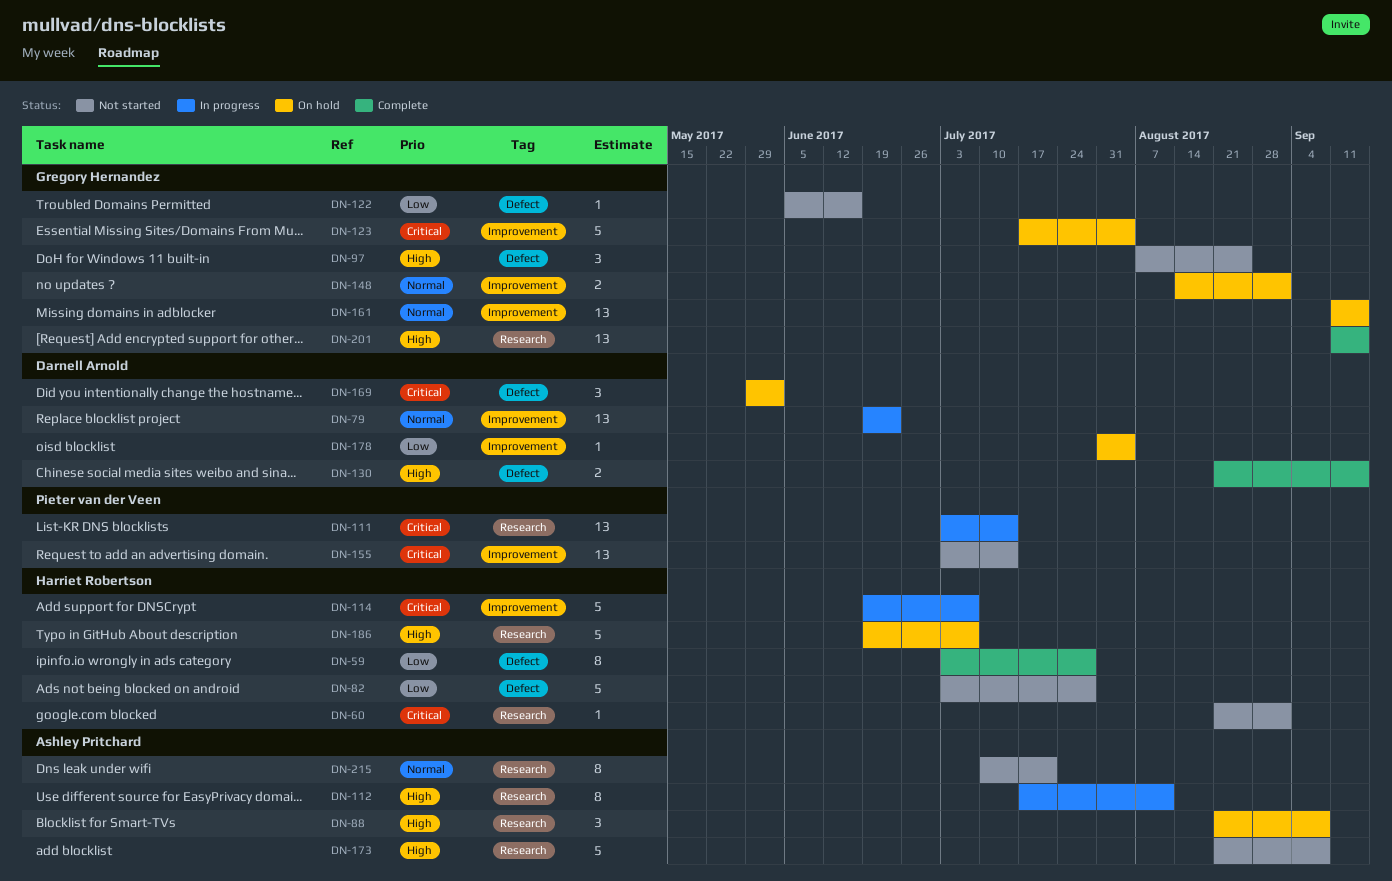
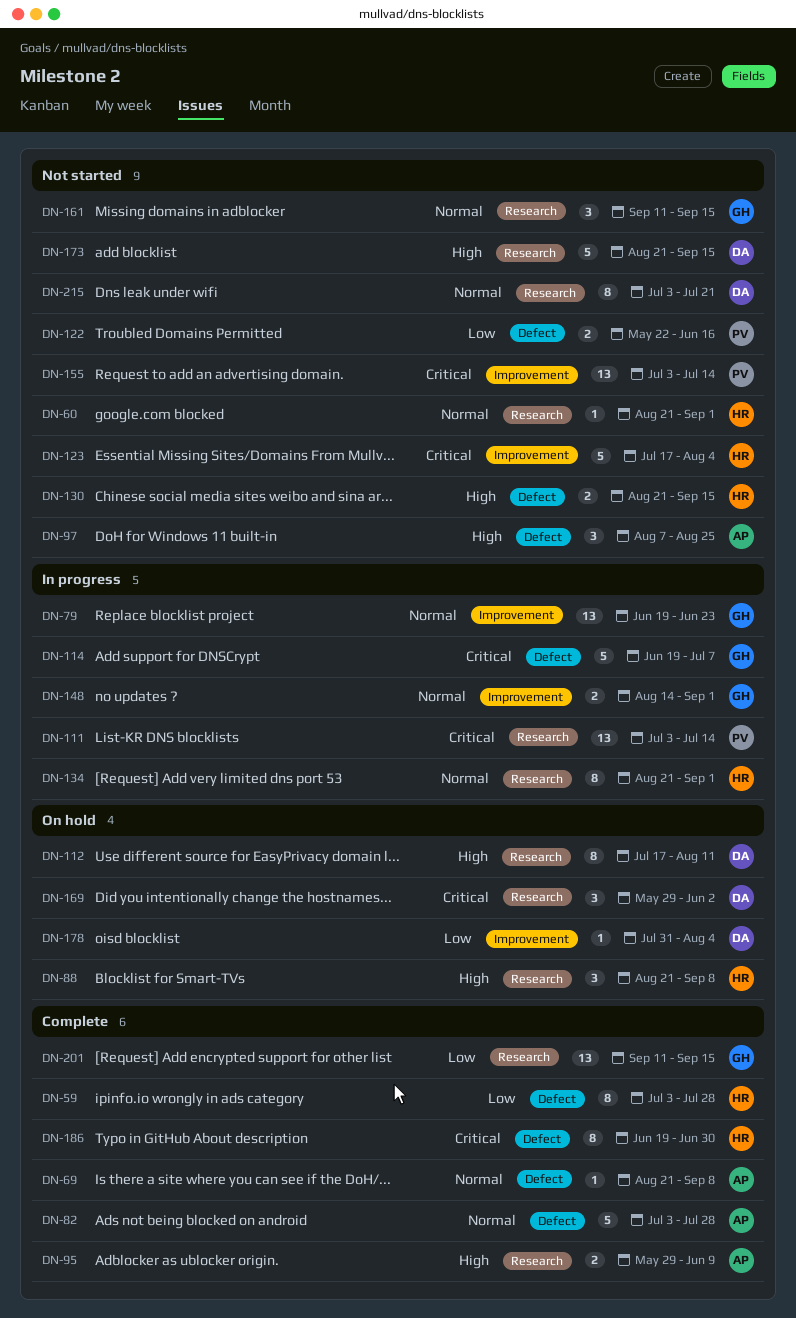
DN-60, priority: Critical -> Normal
DN-69: none -> present
DN-79, owner: Darnell Arnold -> Gregory Hernandez
DN-82, status: Not started -> Complete
DN-82, owner: Harriet Robertson -> Ashley Pritchard
DN-82, priority: Low -> Normal
DN-88, owner: Ashley Pritchard -> Harriet Robertson
DN-95: none -> present
DN-97, owner: Gregory Hernandez -> Ashley Pritchard
DN-112, status: In progress -> On hold
DN-112, owner: Ashley Pritchard -> Darnell Arnold
DN-114, owner: Harriet Robertson -> Gregory Hernandez
DN-114, label: Improvement -> Defect
DN-122, owner: Gregory Hernandez -> Pieter van der Veen
DN-122, estimate: 1 -> 2
DN-122, start: Jun 5 -> May 22
DN-123, status: On hold -> Not started
DN-123, owner: Gregory Hernandez -> Harriet Robertson
DN-130, status: Complete -> Not started
DN-130, owner: Darnell Arnold -> Harriet Robertson
DN-134: none -> present
DN-148, status: On hold -> In progress
DN-161, status: On hold -> Not started
DN-161, label: Improvement -> Research
DN-161, estimate: 13 -> 3
DN-169, label: Defect -> Research
DN-173, owner: Ashley Pritchard -> Darnell Arnold
DN-173, due: Sep 8 -> Sep 15
DN-186, status: On hold -> Complete
DN-186, priority: High -> Critical
DN-186, label: Research -> Defect
DN-186, estimate: 5 -> 8
DN-186, due: Jul 7 -> Jun 30
DN-201, priority: High -> Low
DN-215, owner: Ashley Pritchard -> Darnell Arnold
DN-215, start: Jul 10 -> Jul 3

